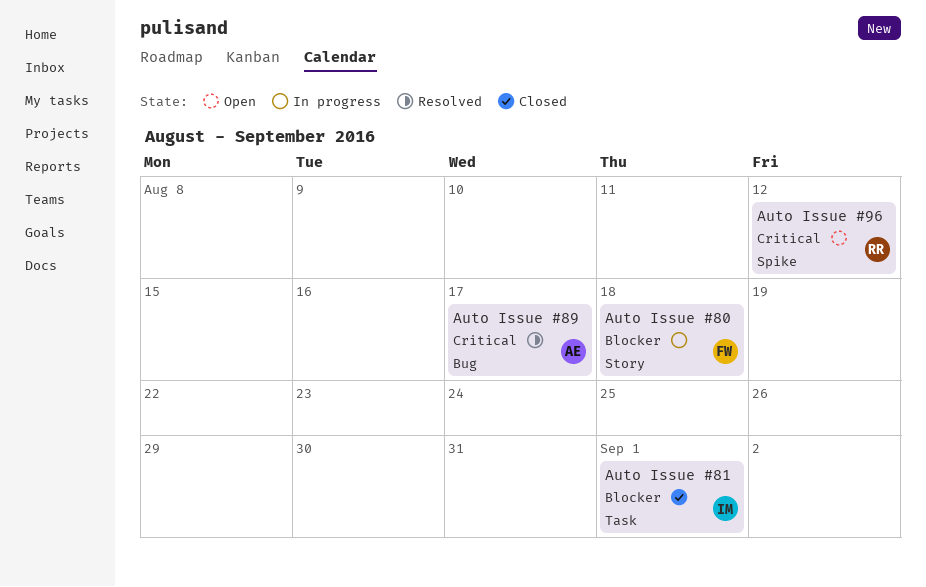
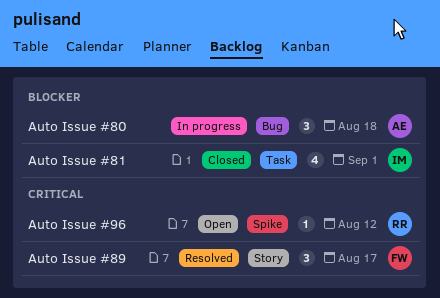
Auto Issue #80, owner: FW -> AE
Auto Issue #80, label: Story -> Bug
Auto Issue #89, owner: AE -> FW
Auto Issue #89, label: Bug -> Story

